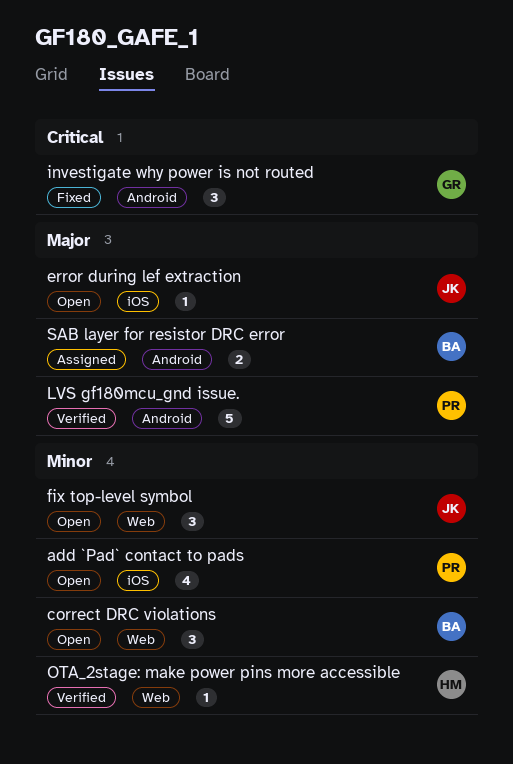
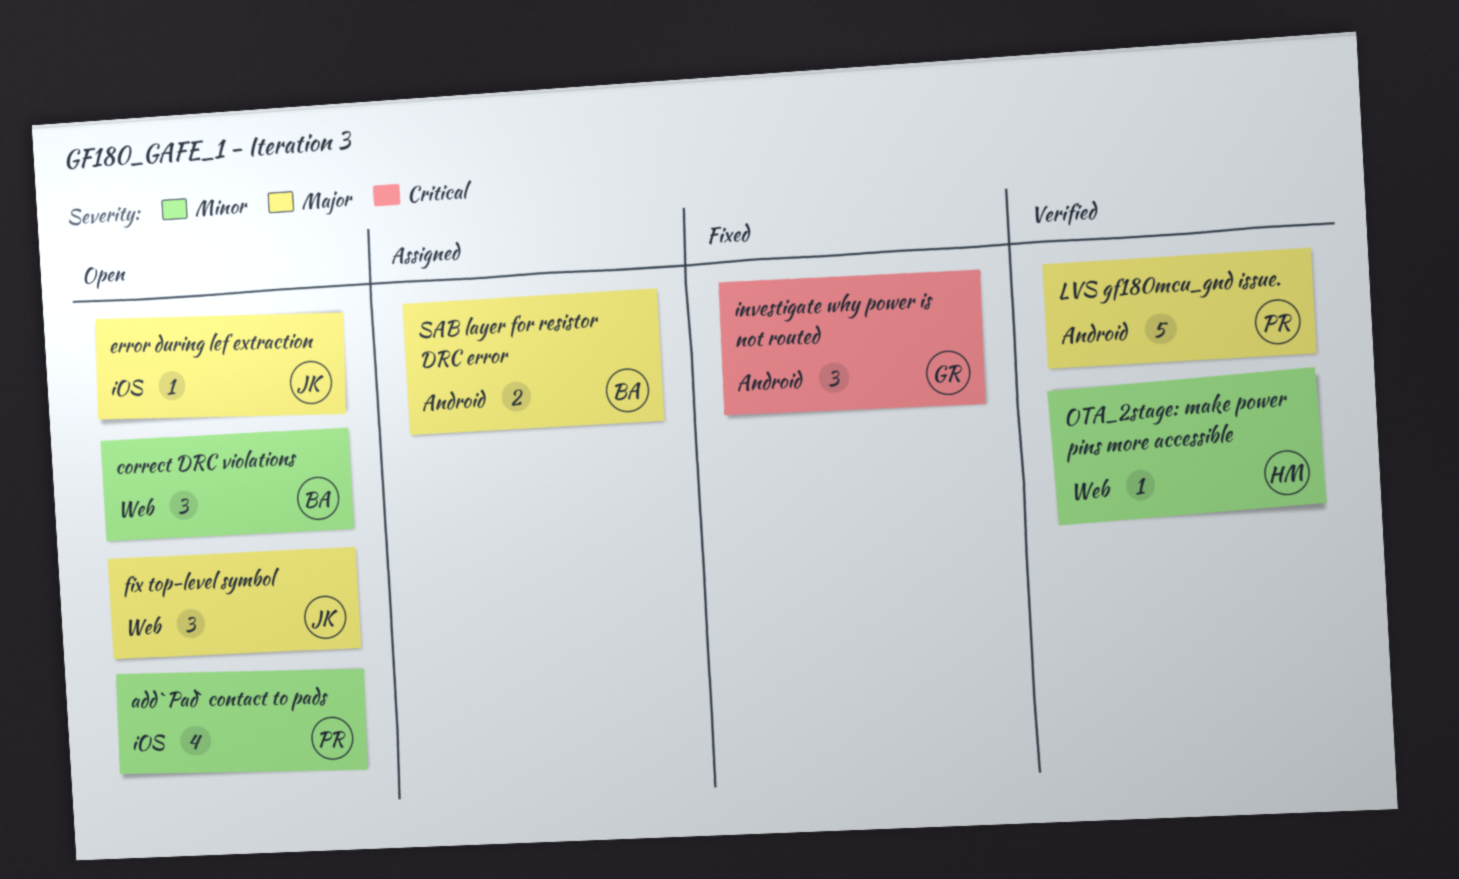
fix top-level symbol, priority: Minor -> Major

